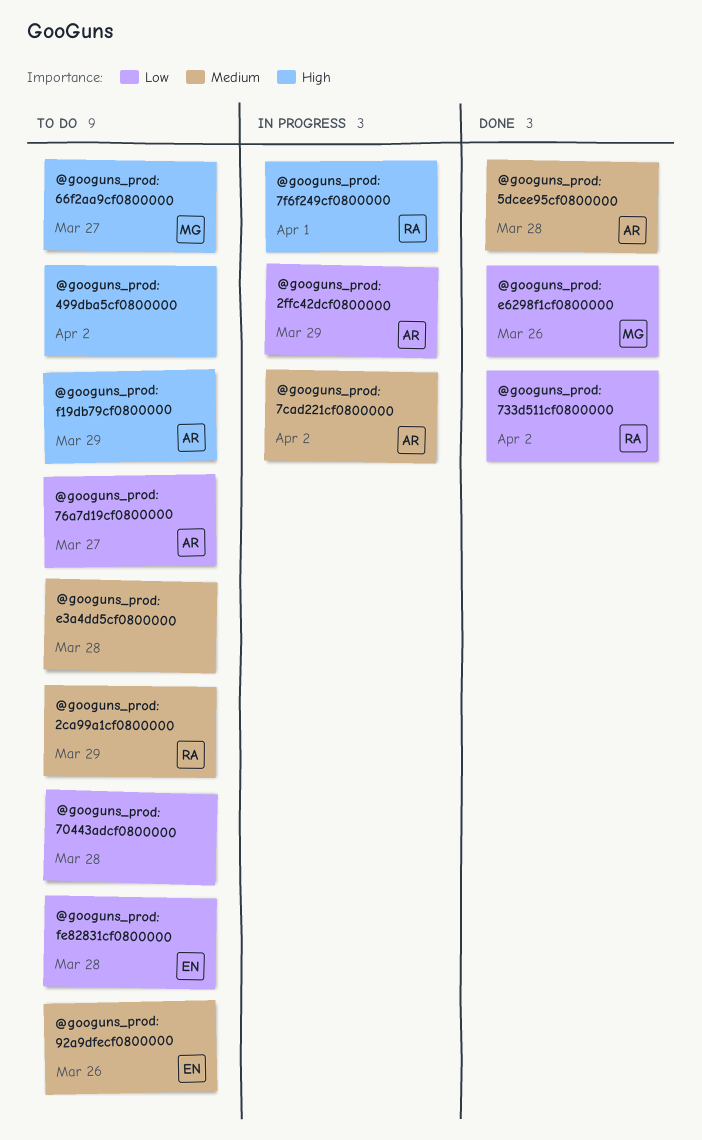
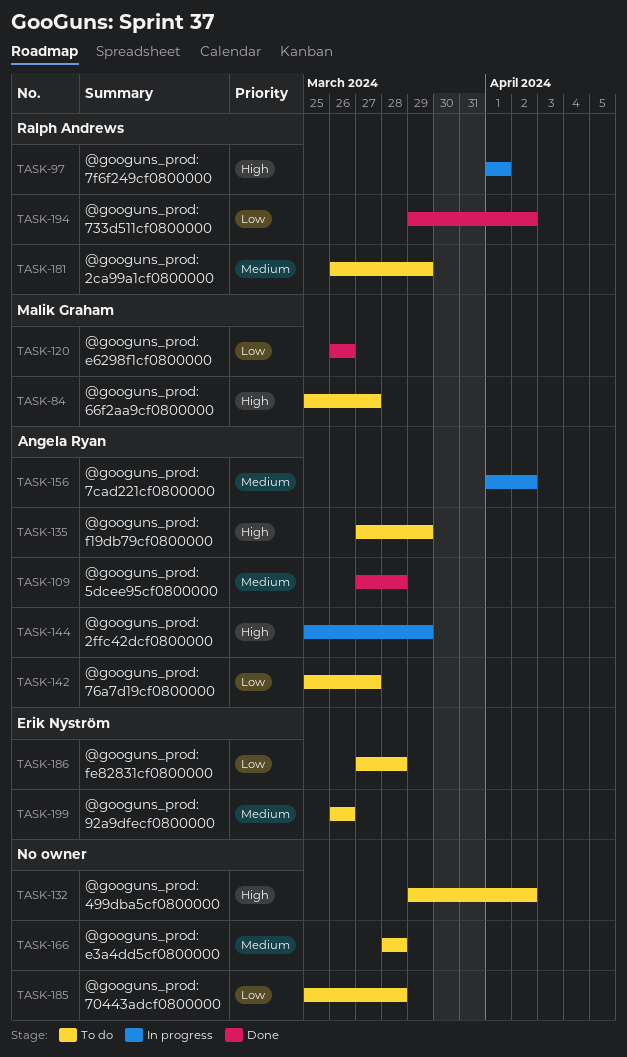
@googuns_prod: 2ffc42dcf0800000, priority: Low -> High

